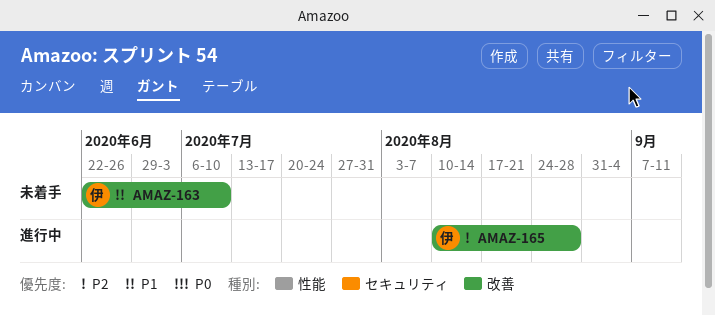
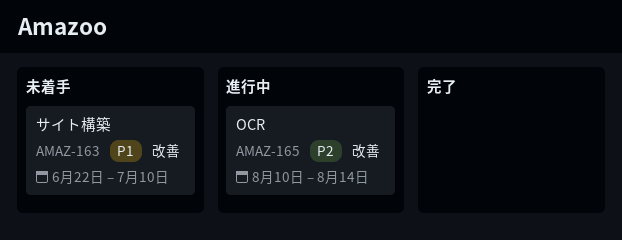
AMAZ-165, due: Aug 28 -> Aug 14

